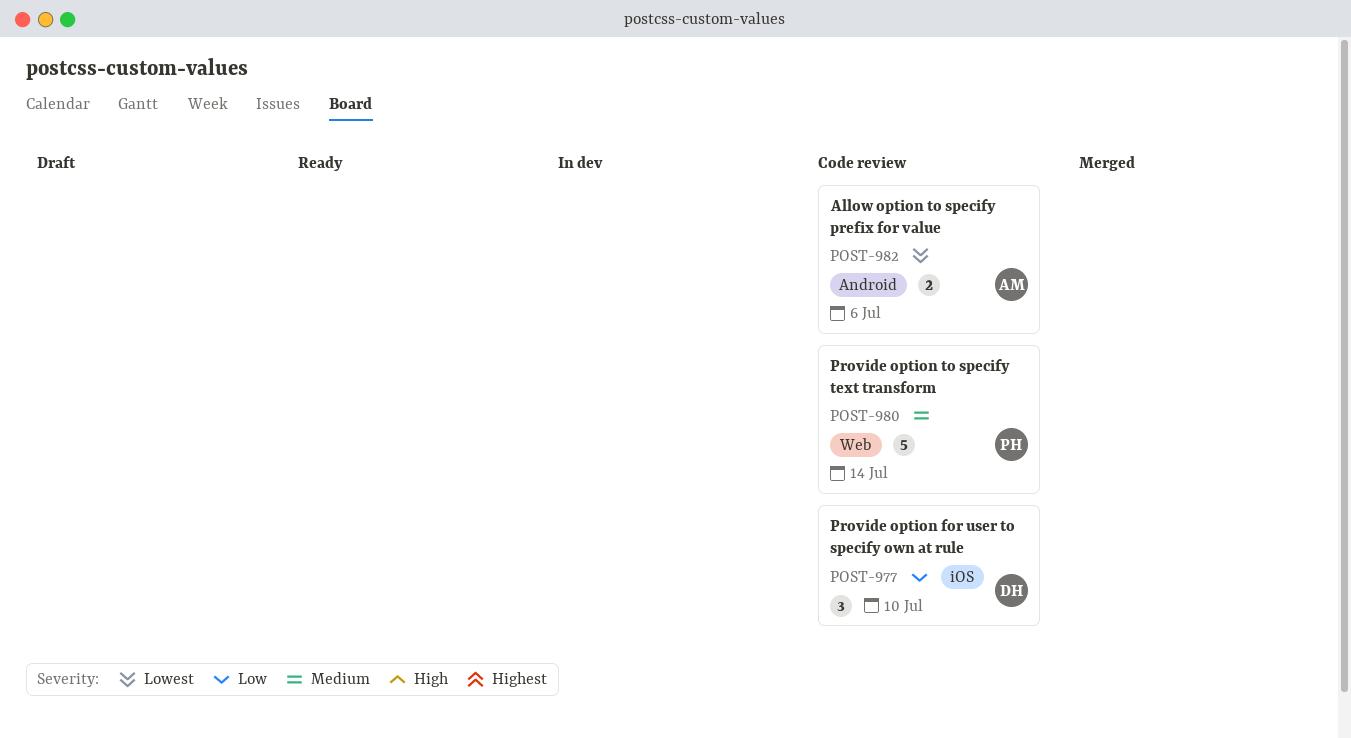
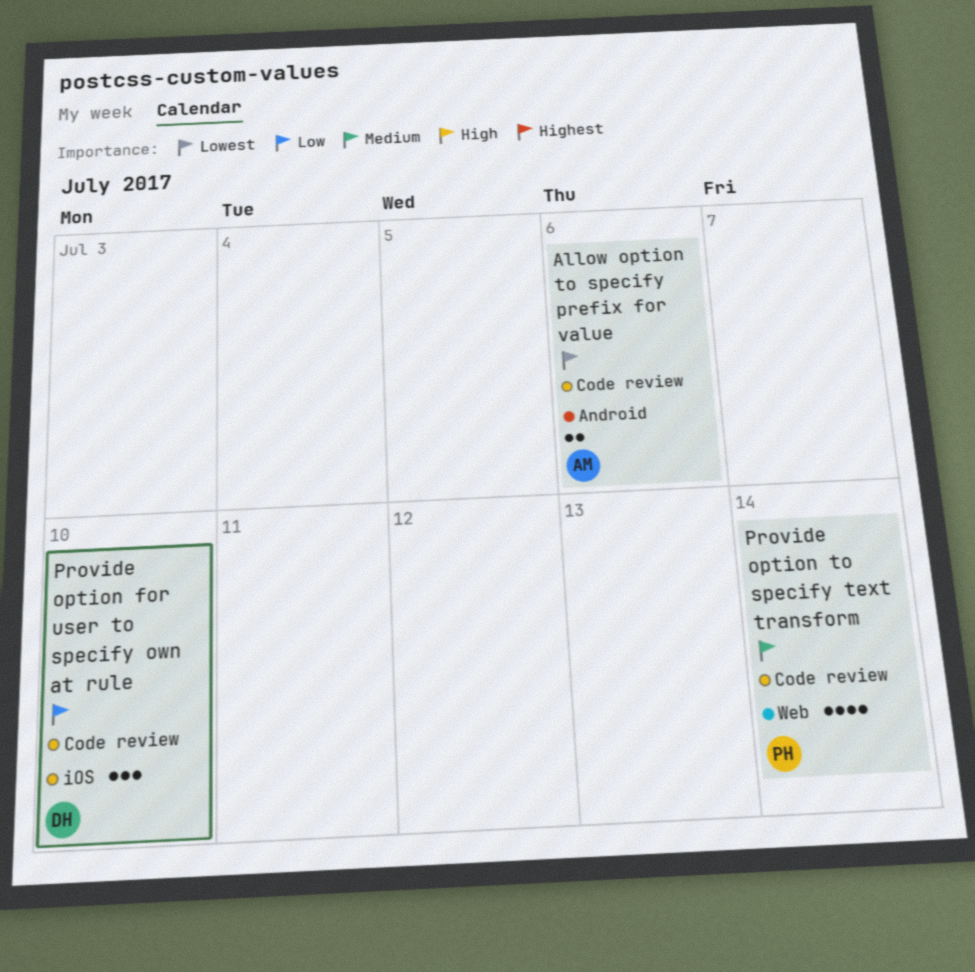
Provide option to specify text transform, estimate: 5 -> 4

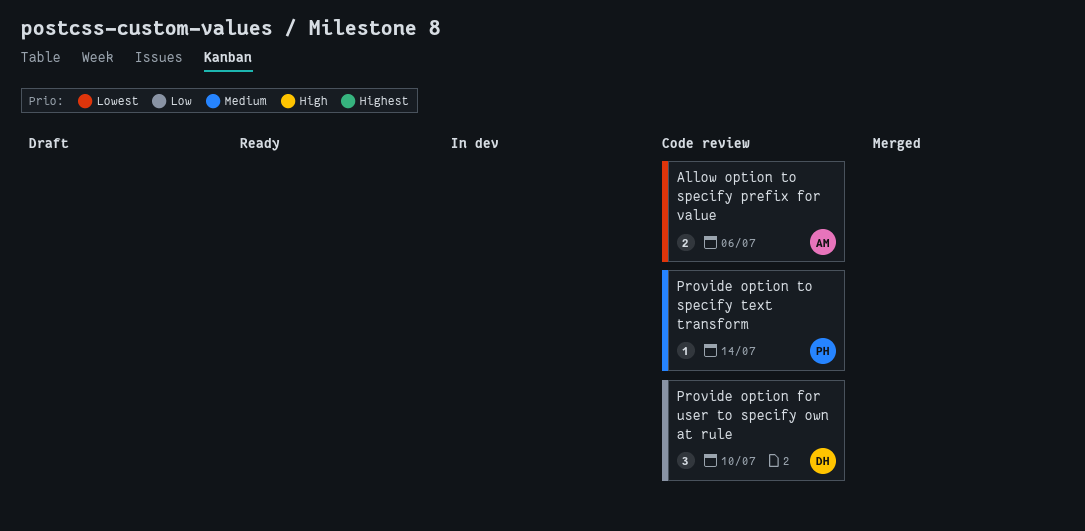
Provide option to specify text transform, estimate: 4 -> 1

